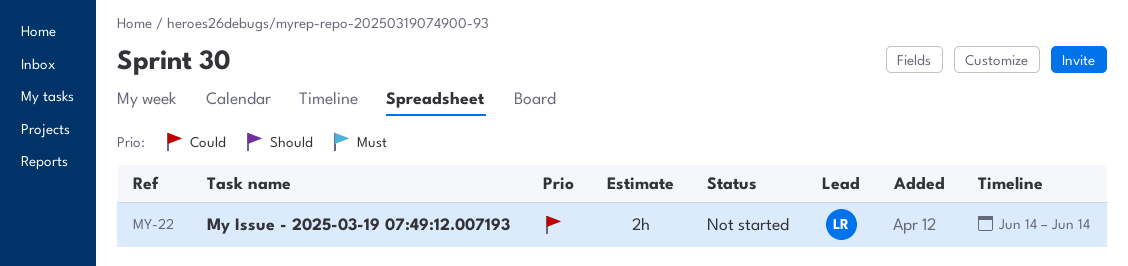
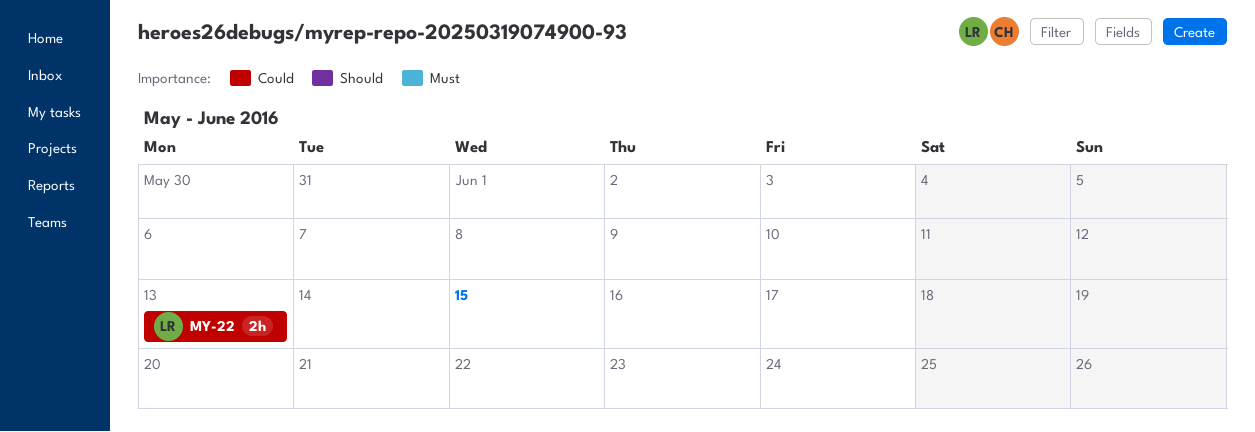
MY-22, start: Jun 14 -> Jun 13
MY-22, due: Jun 14 -> Jun 13

